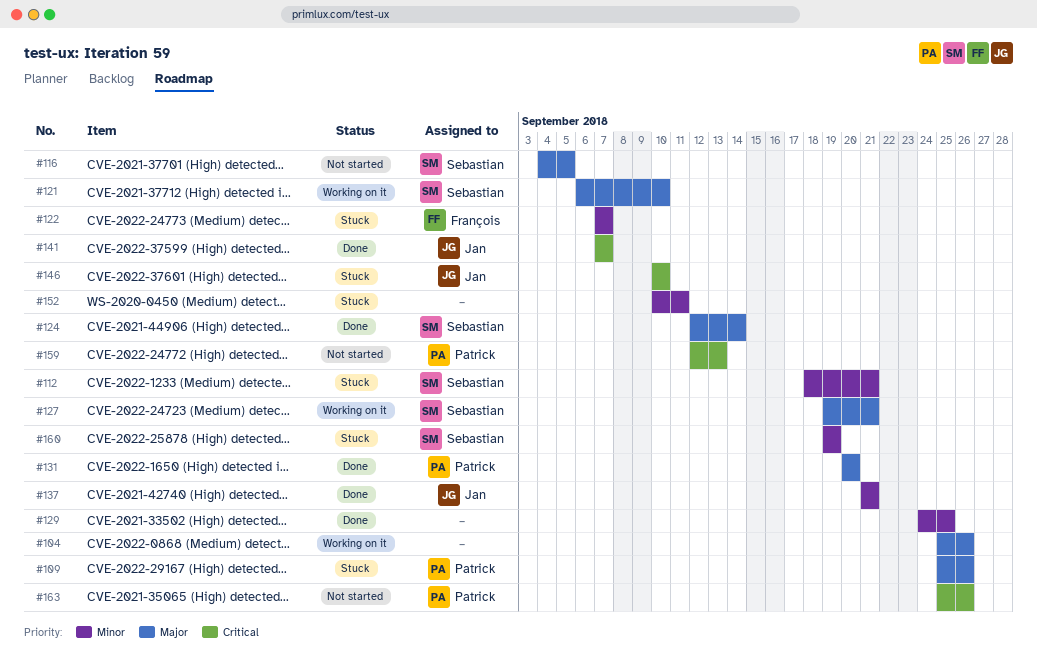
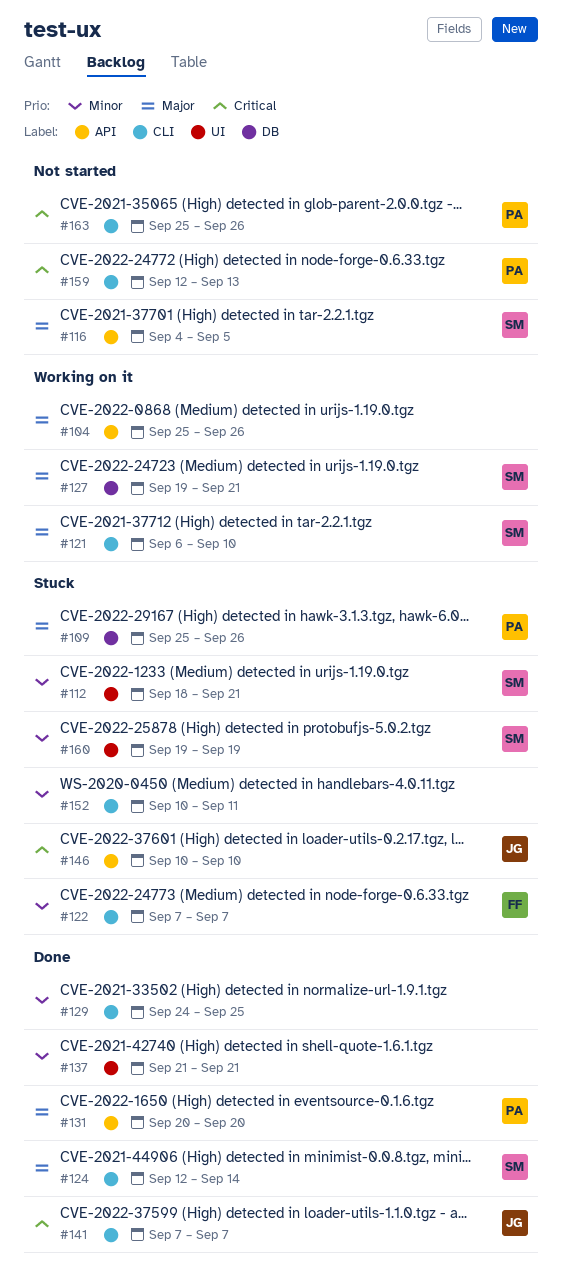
#137, owner: Jan -> none

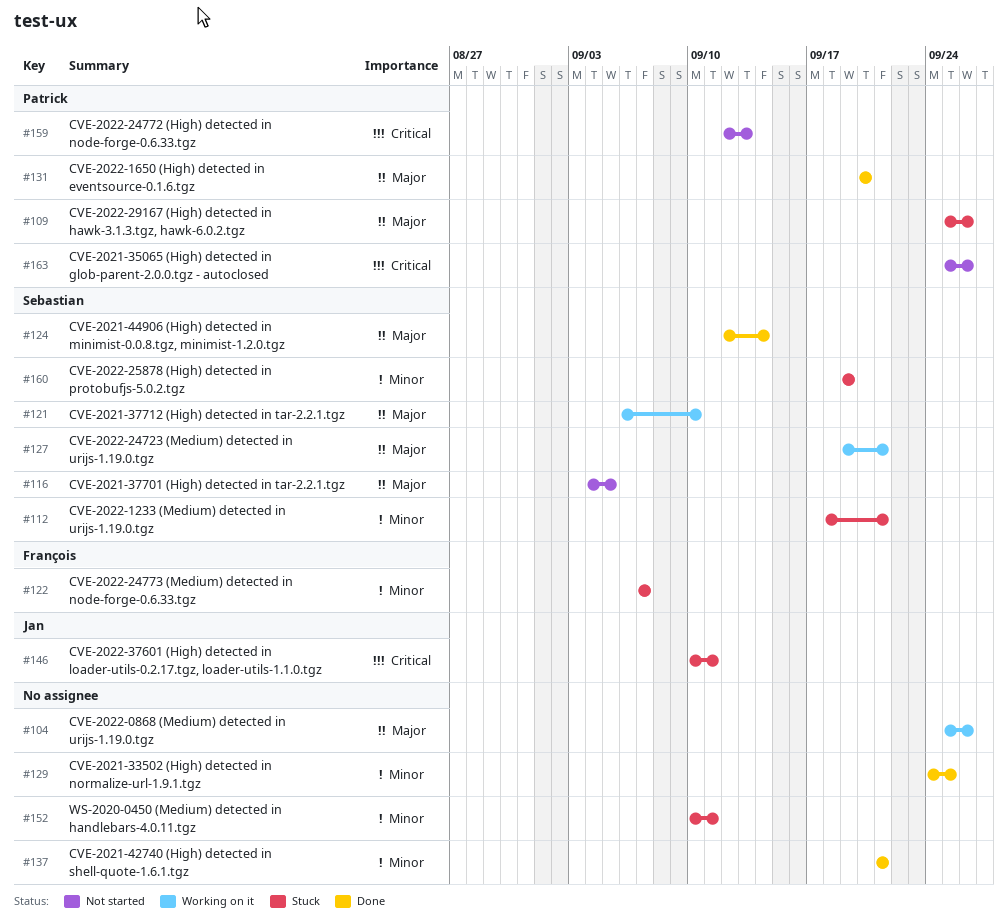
#141: present -> none
#146, due: Sep 10 -> Sep 11

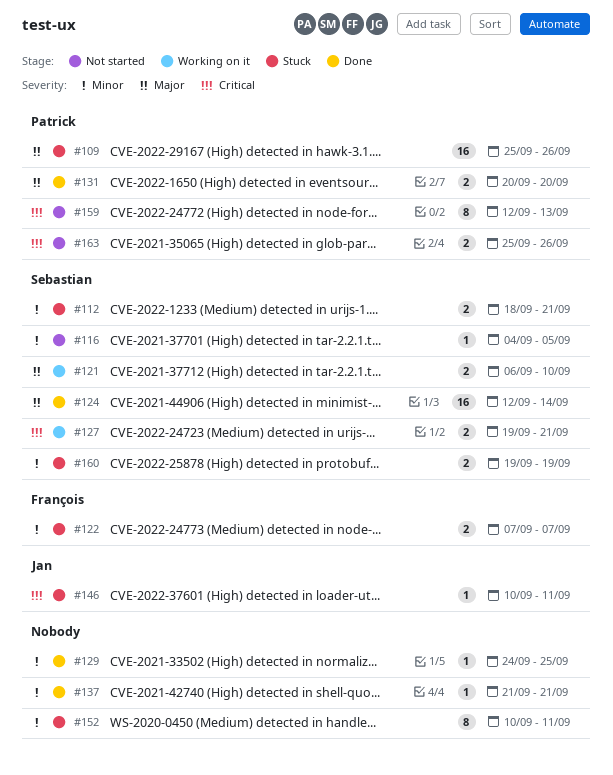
#104: present -> none
#116, priority: Major -> Minor
#127, priority: Major -> Critical

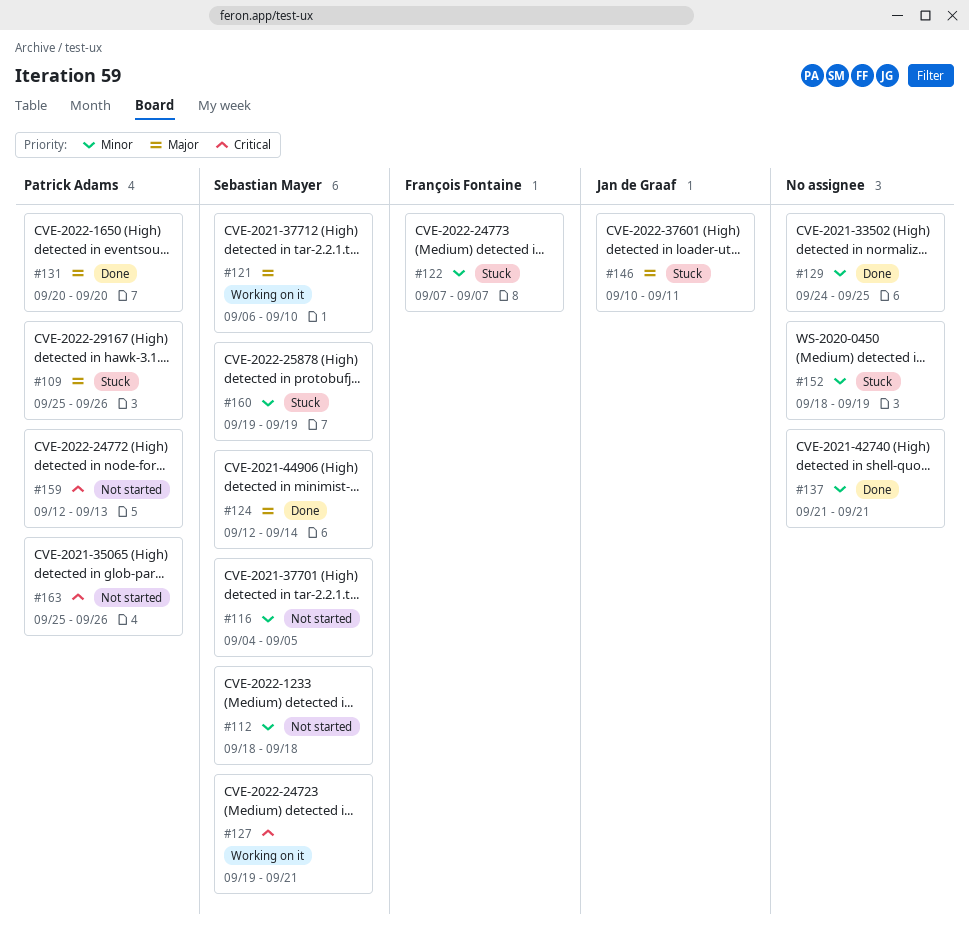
#112, status: Stuck -> Not started
#112, due: Sep 21 -> Sep 18
#146, priority: Critical -> Major
#152, start: Sep 10 -> Sep 18
#152, due: Sep 11 -> Sep 19

